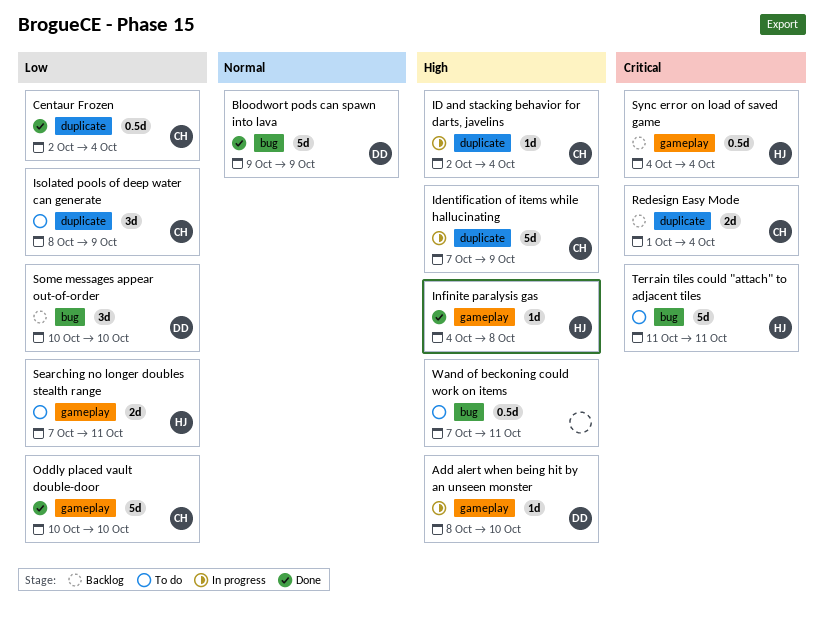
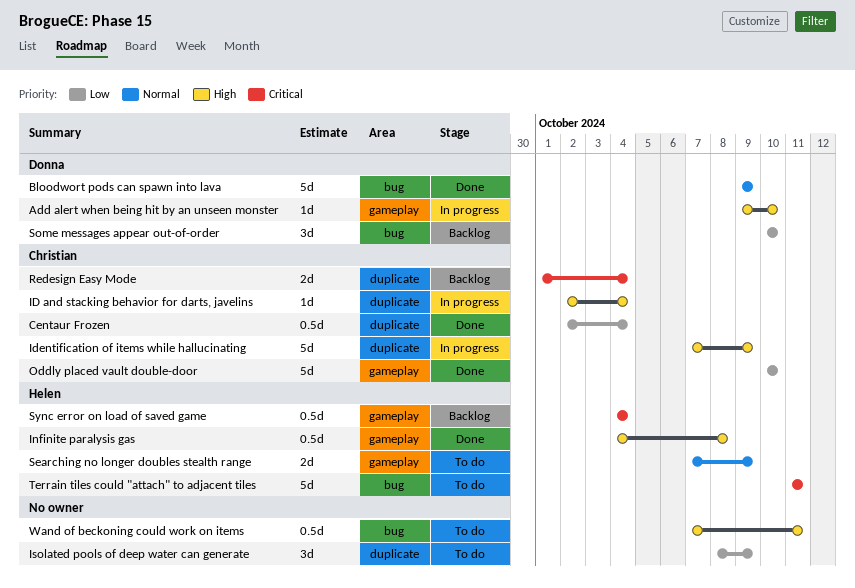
Add alert when being hit by an unseen monster, start: Oct 8 -> Oct 9
Infinite paralysis gas, estimate: 1d -> 0.5d
Isolated pools of deep water can generate, owner: Christian -> none
Searching no longer doubles stealth range, priority: Low -> Normal
Searching no longer doubles stealth range, due: Oct 11 -> Oct 9

